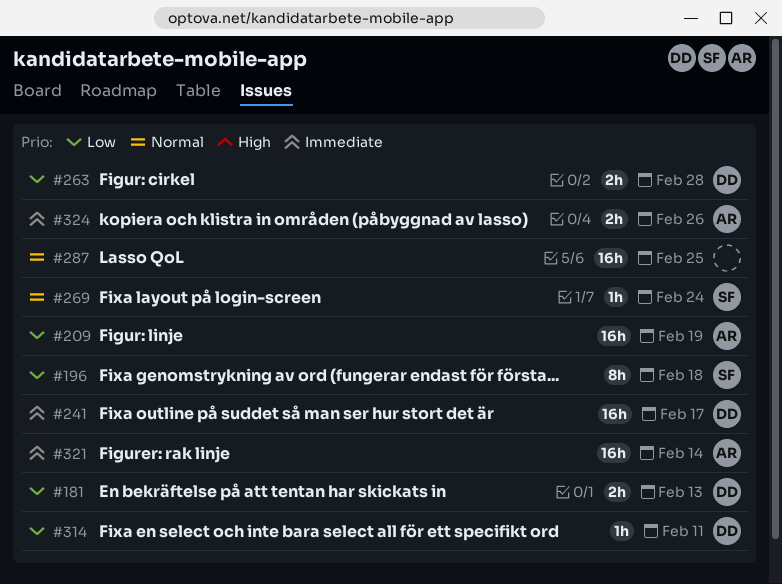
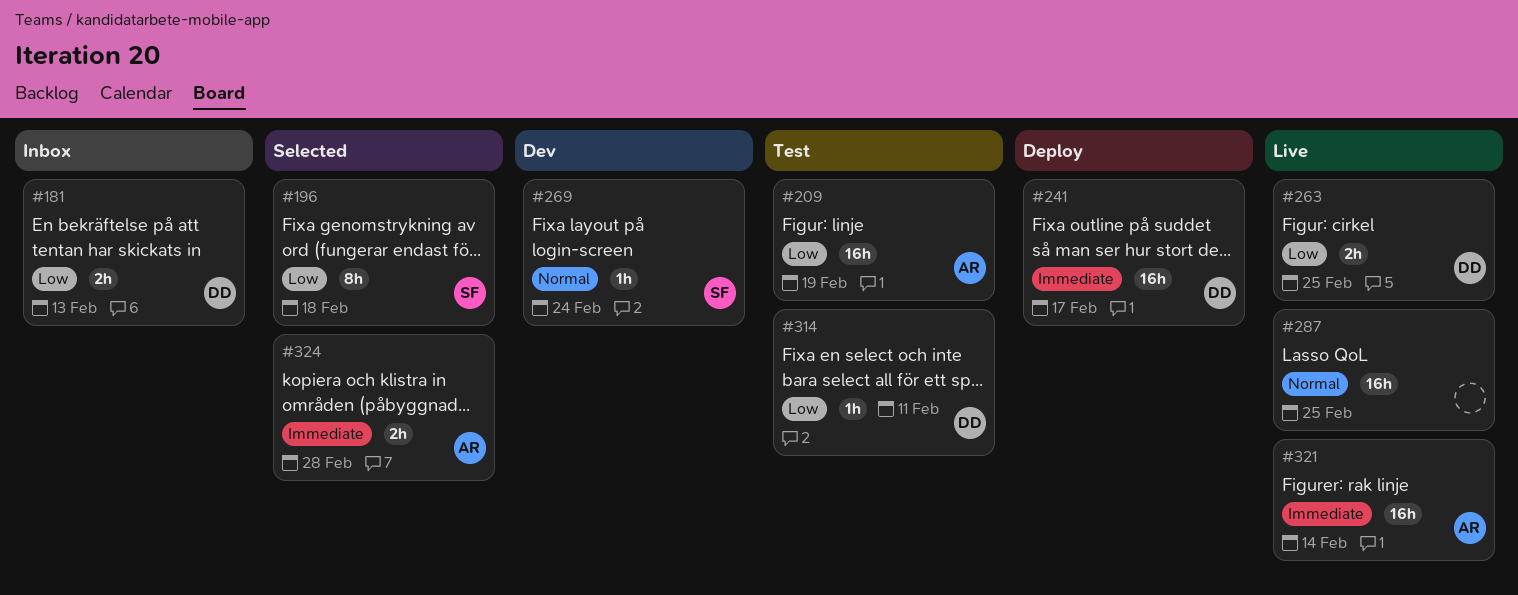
#263, due: Feb 28 -> Feb 25
#324, due: Feb 26 -> Feb 28

